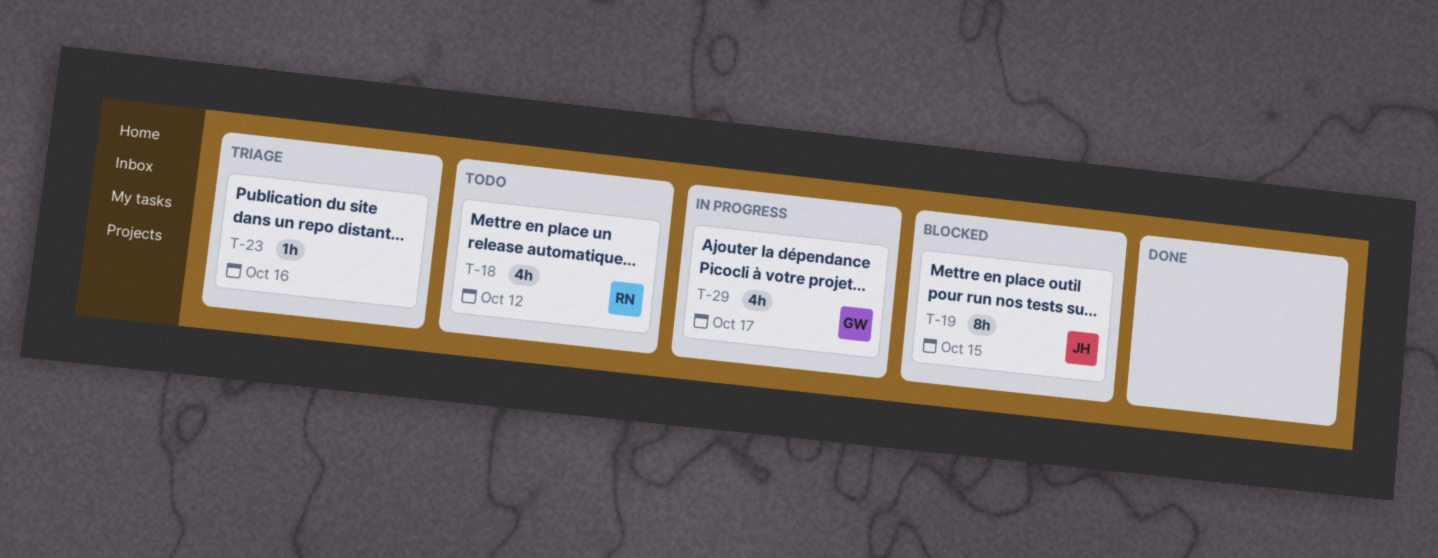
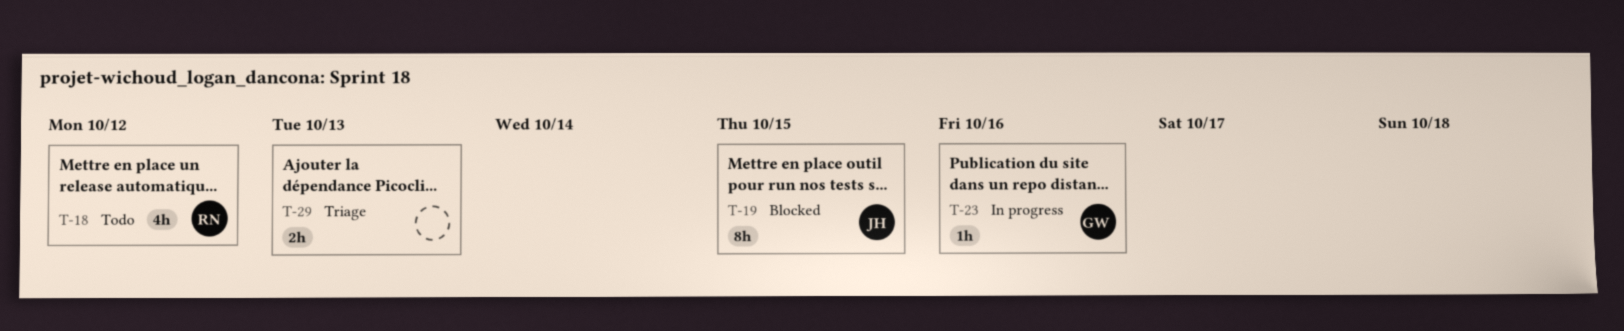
T-23, status: Triage -> In progress
T-23, owner: none -> GW
T-29, status: In progress -> Triage
T-29, owner: GW -> none
T-29, estimate: 4h -> 2h
T-29, due: Oct 17 -> Oct 13

